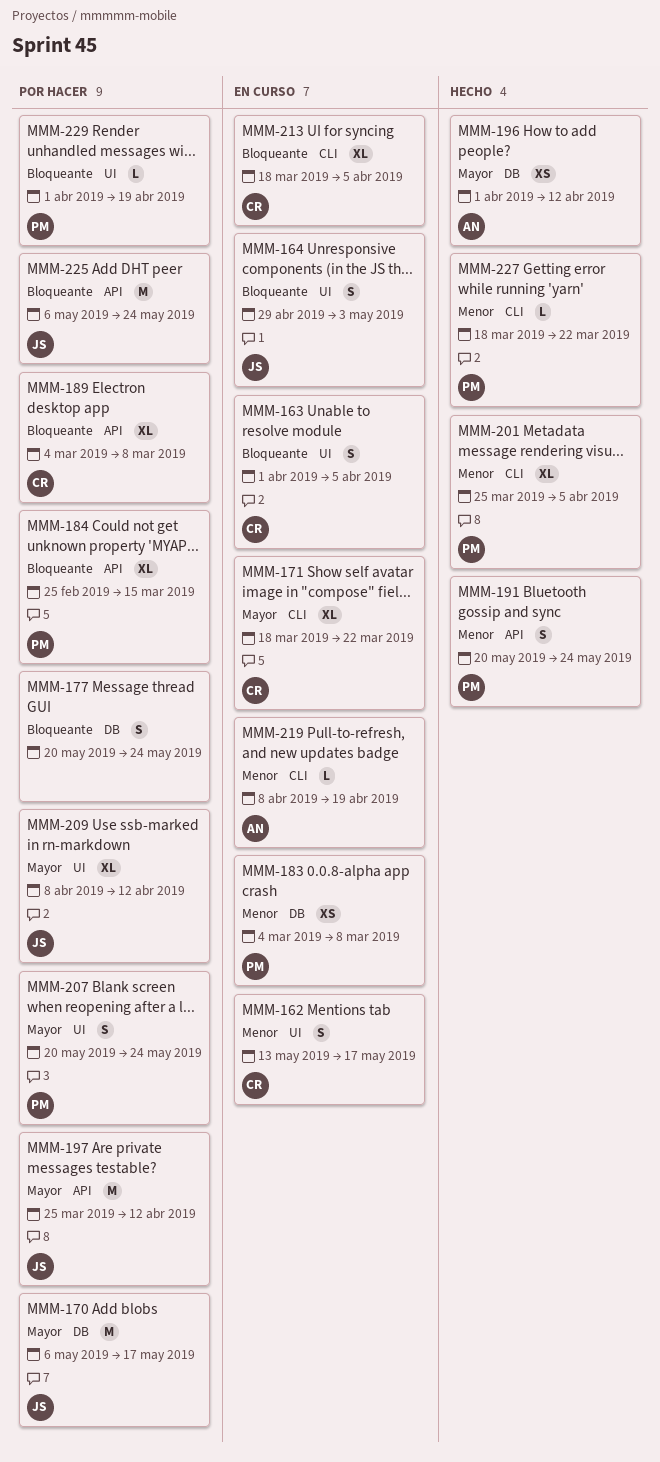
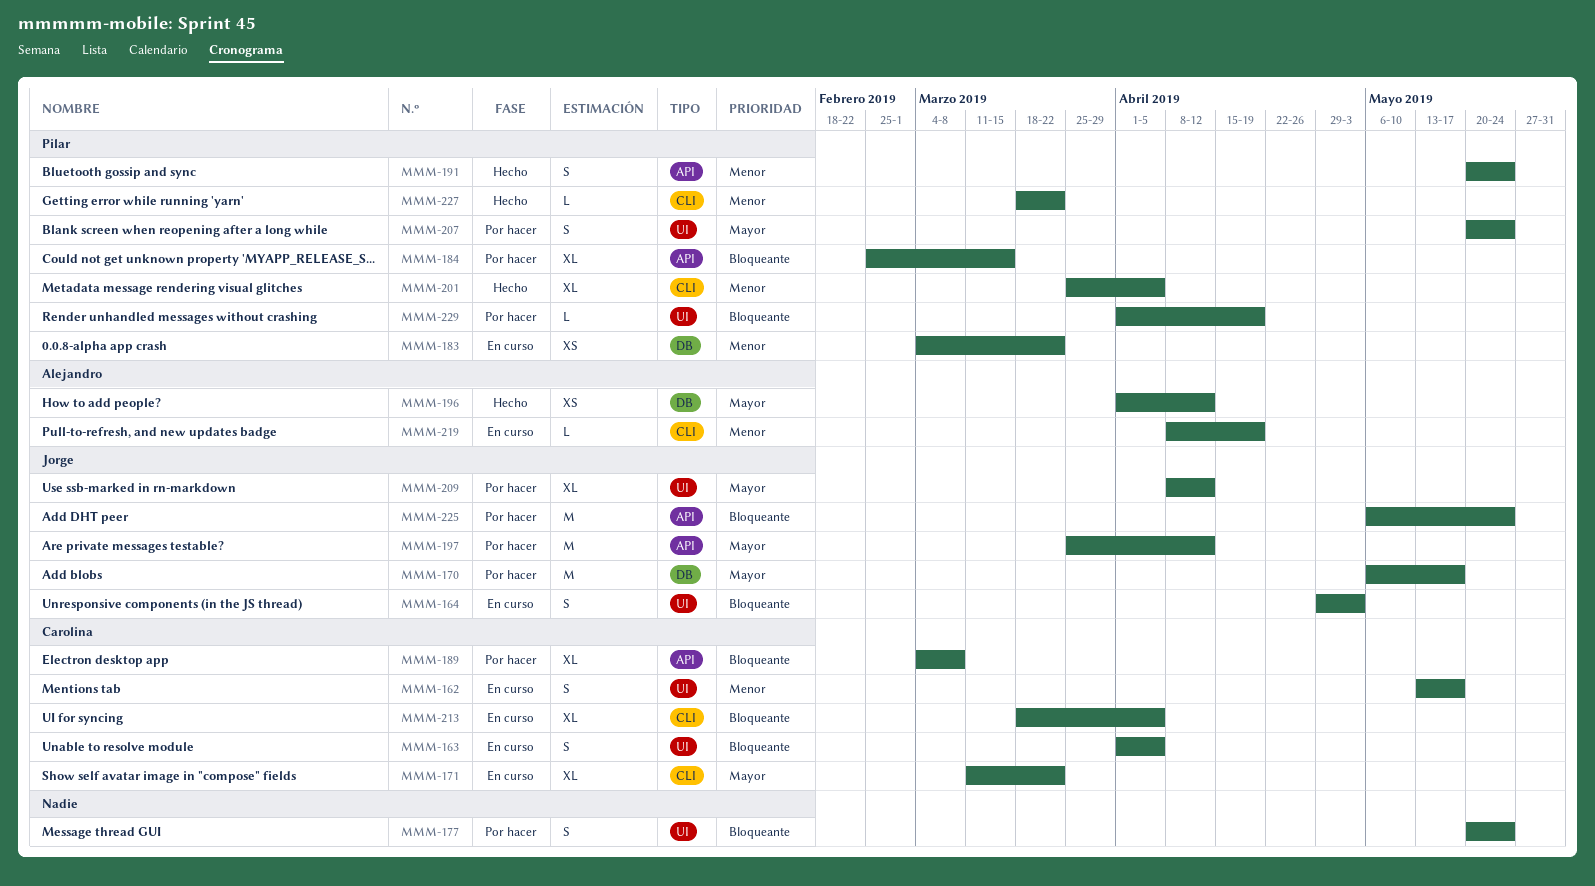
MMM-171, start: Mar 18 -> Mar 11
MMM-177, label: DB -> UI
MMM-183, due: Mar 8 -> Mar 22

